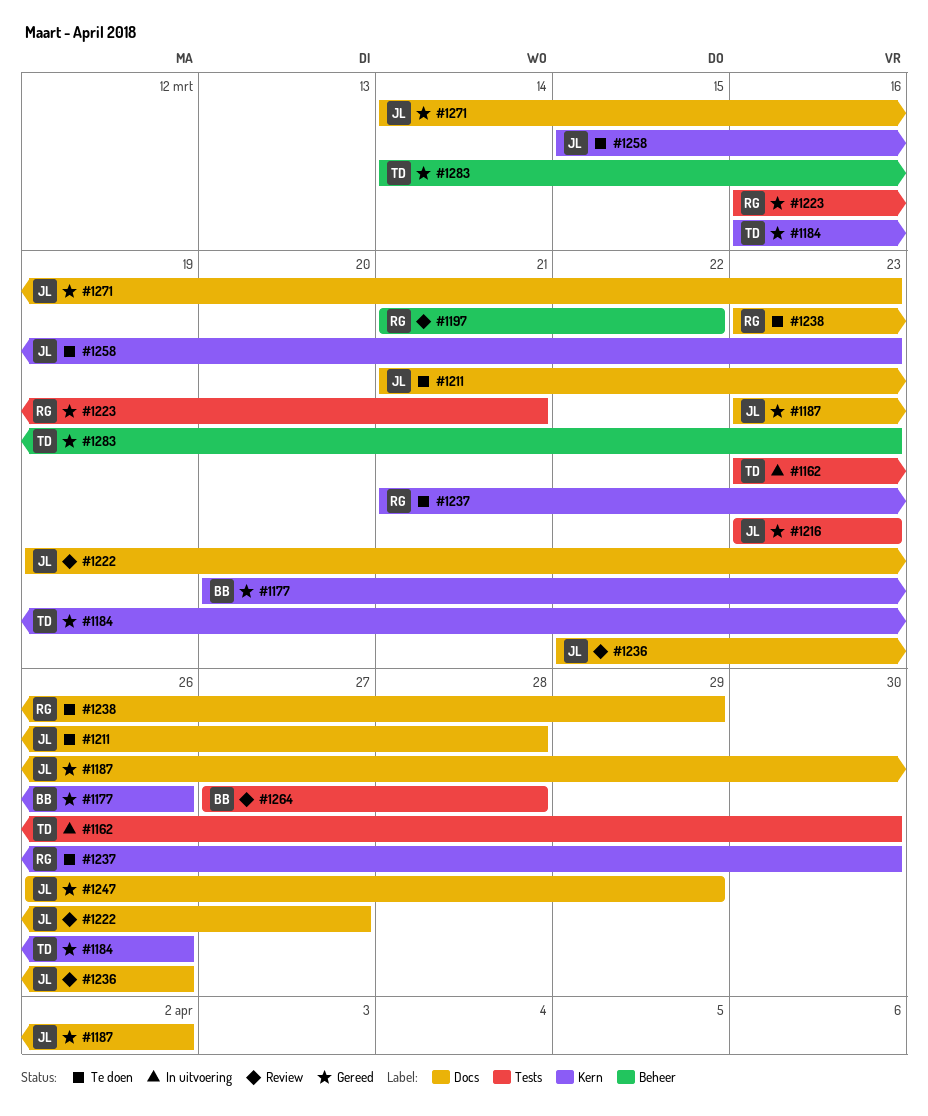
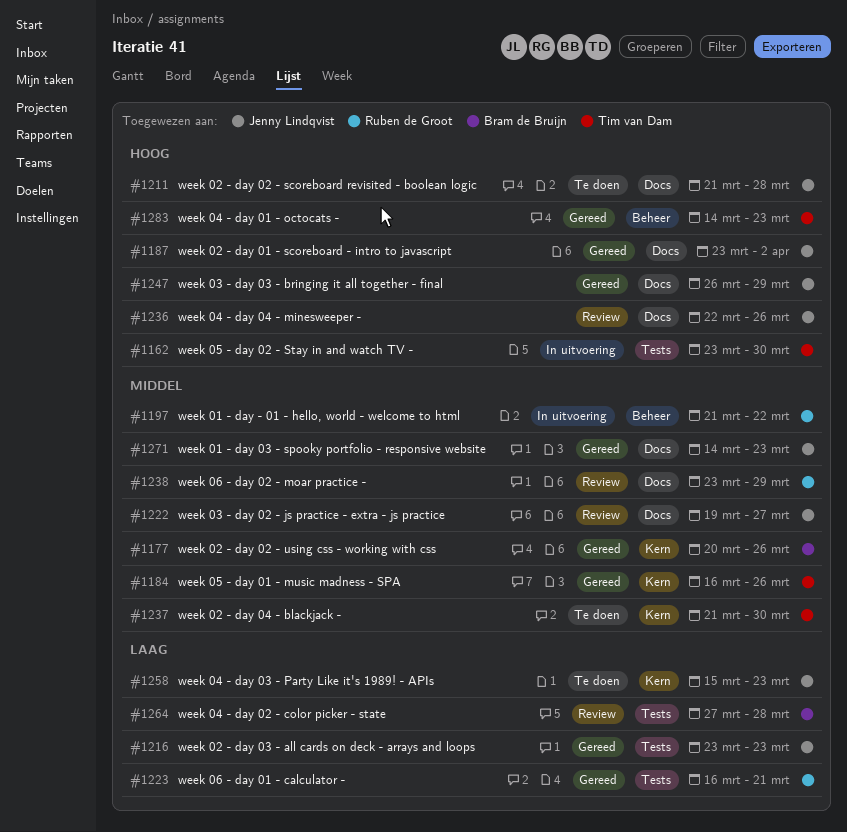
#1197, status: Review -> In uitvoering
#1237, owner: Ruben de Groot -> Tim van Dam
#1238, status: Te doen -> Review

